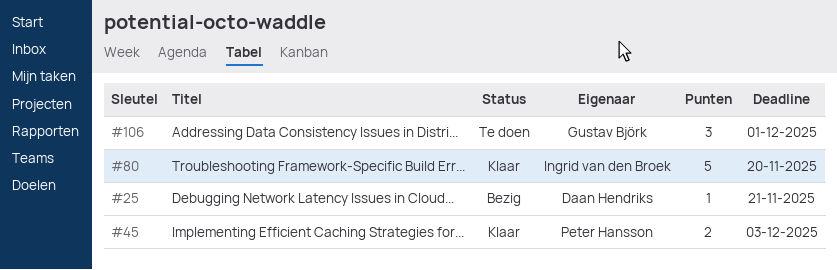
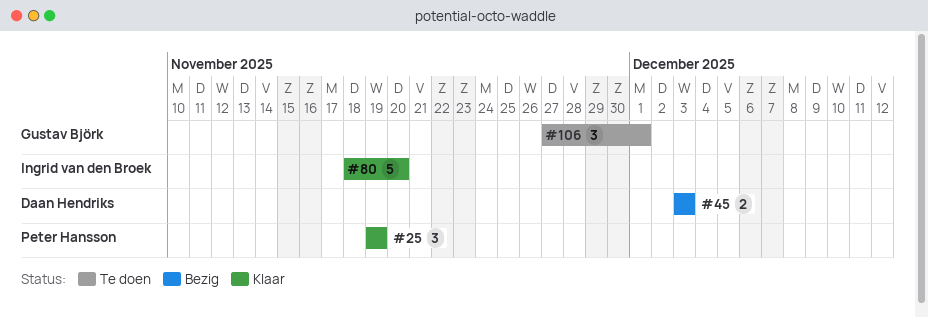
#25, status: Bezig -> Klaar
#25, owner: Daan Hendriks -> Peter Hansson
#25, estimate: 1 -> 3
#25, due: Nov 21 -> Nov 19
#45, status: Klaar -> Bezig
#45, owner: Peter Hansson -> Daan Hendriks

